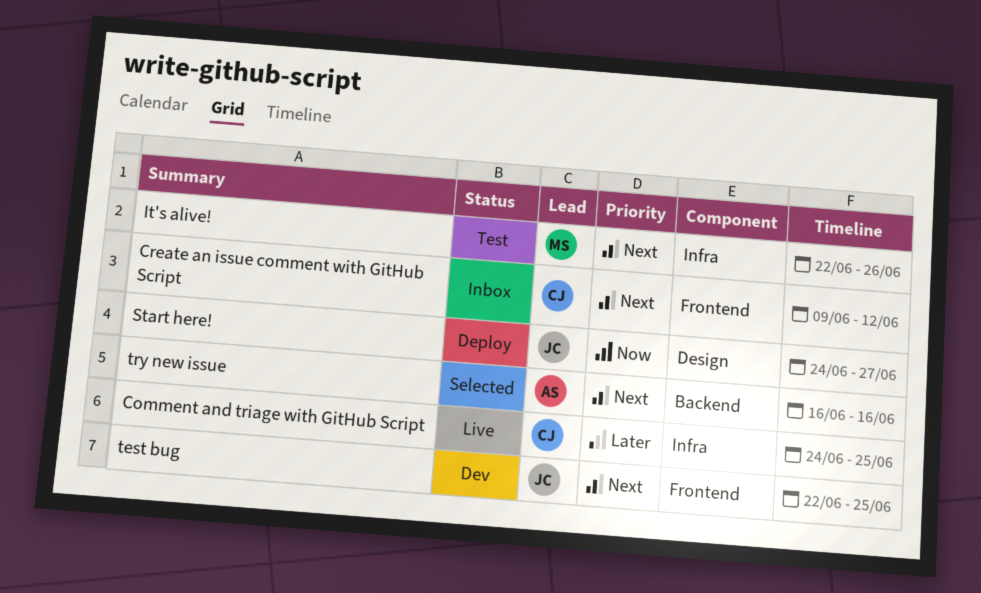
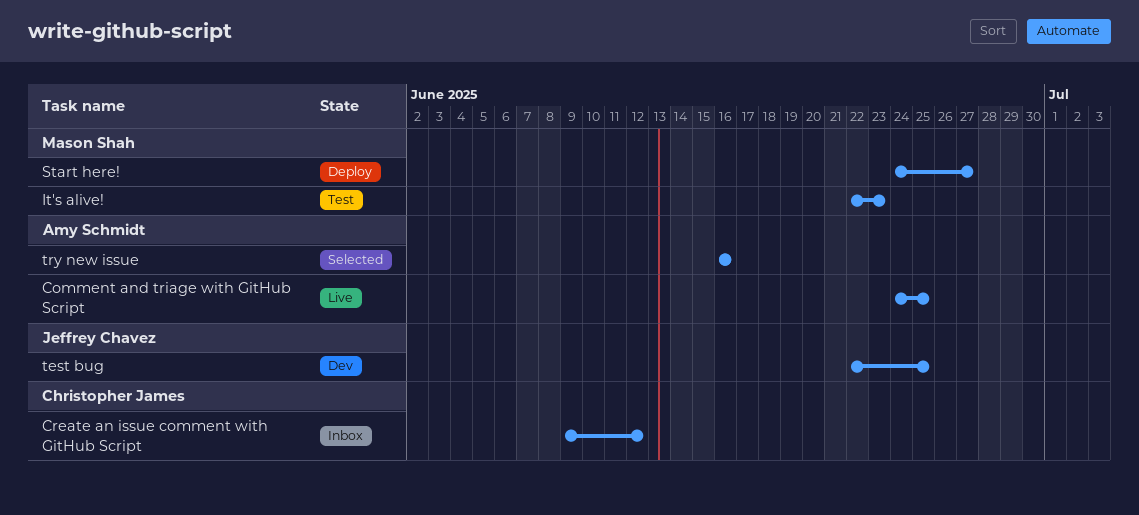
Comment and triage with GitHub Script, owner: Christopher James -> Amy Schmidt
It's alive!, due: Jun 26 -> Jun 23
Start here!, owner: Jeffrey Chavez -> Mason Shah

